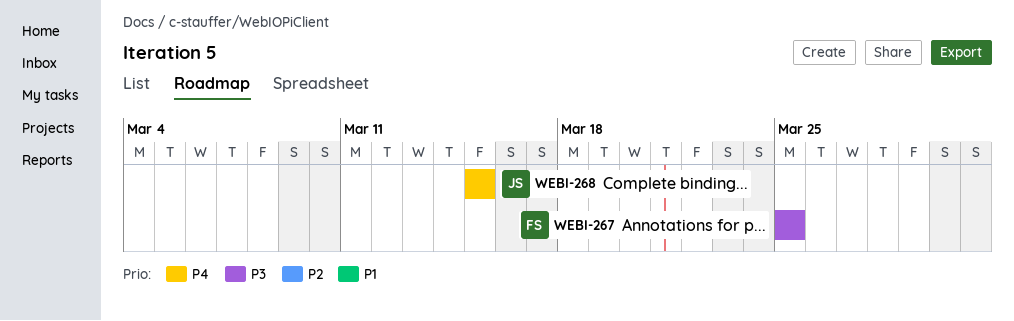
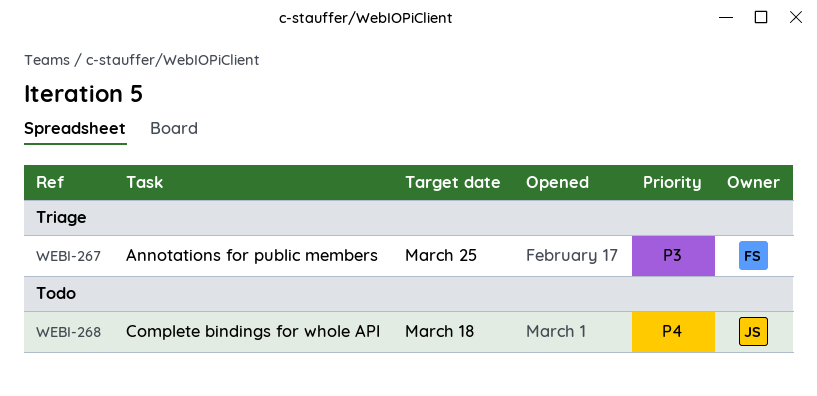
WEBI-268, due: Mar 15 -> Mar 18

